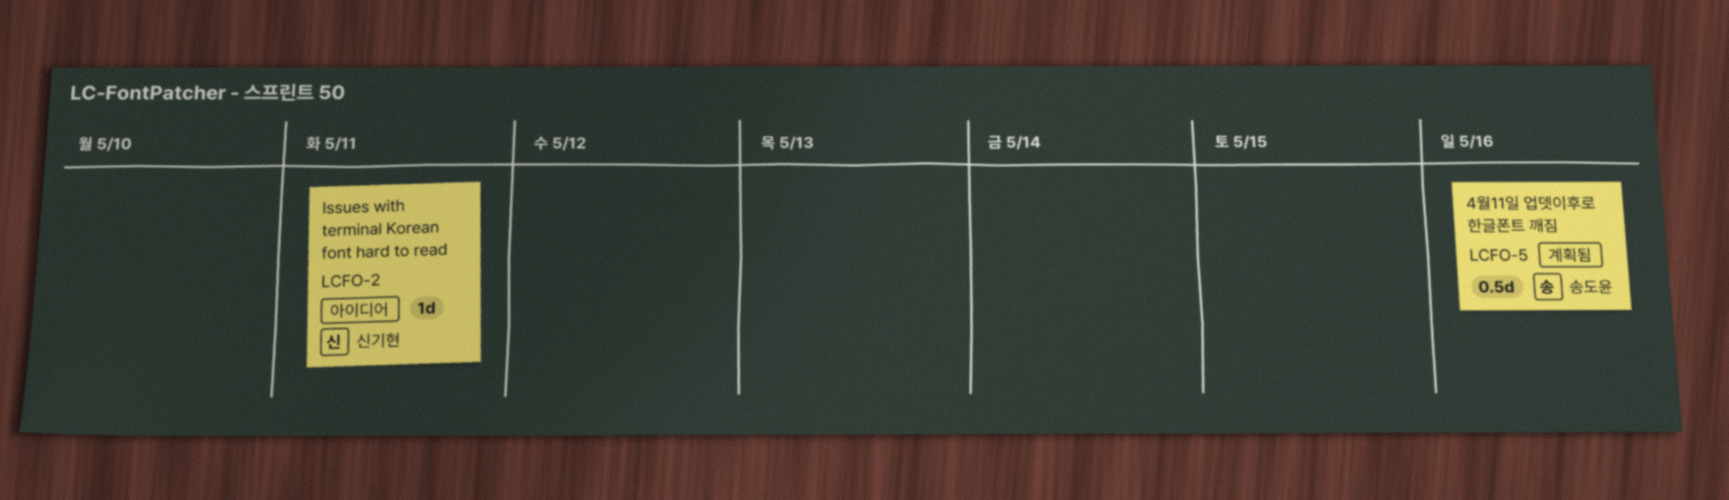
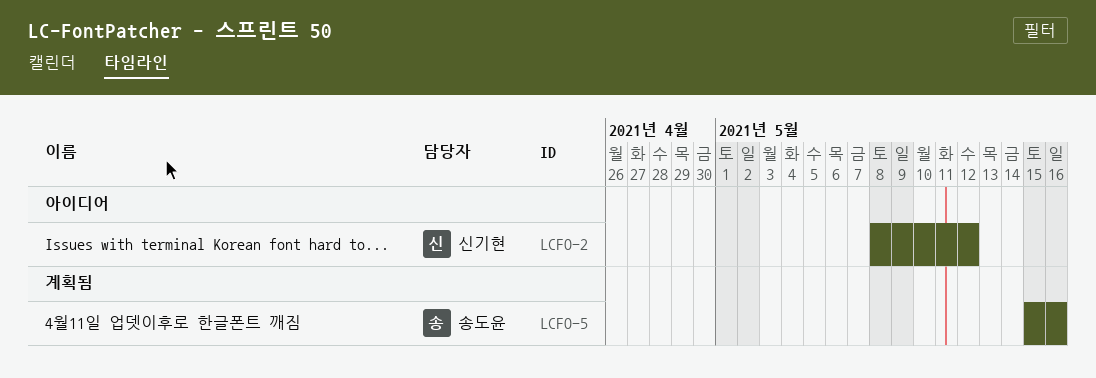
LCFO-2, due: May 11 -> May 12

